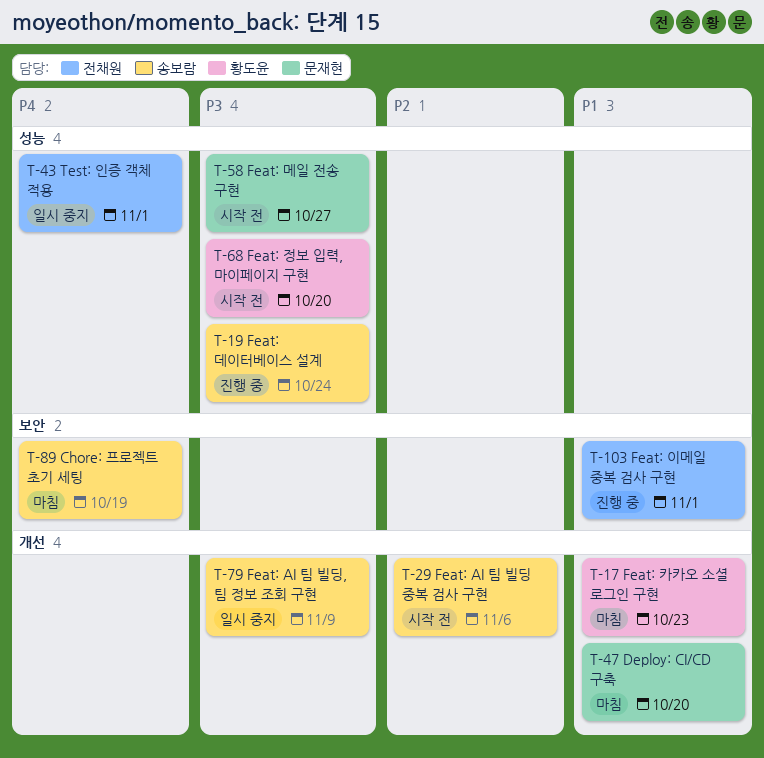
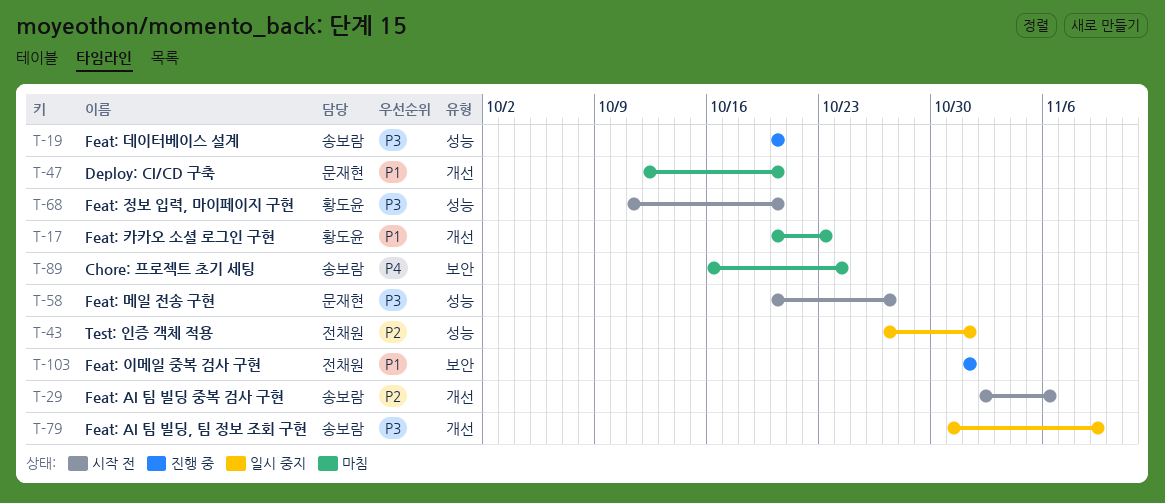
T-19, due: Oct 24 -> Oct 20
T-43, priority: P4 -> P2
T-89, due: Oct 19 -> Oct 24

